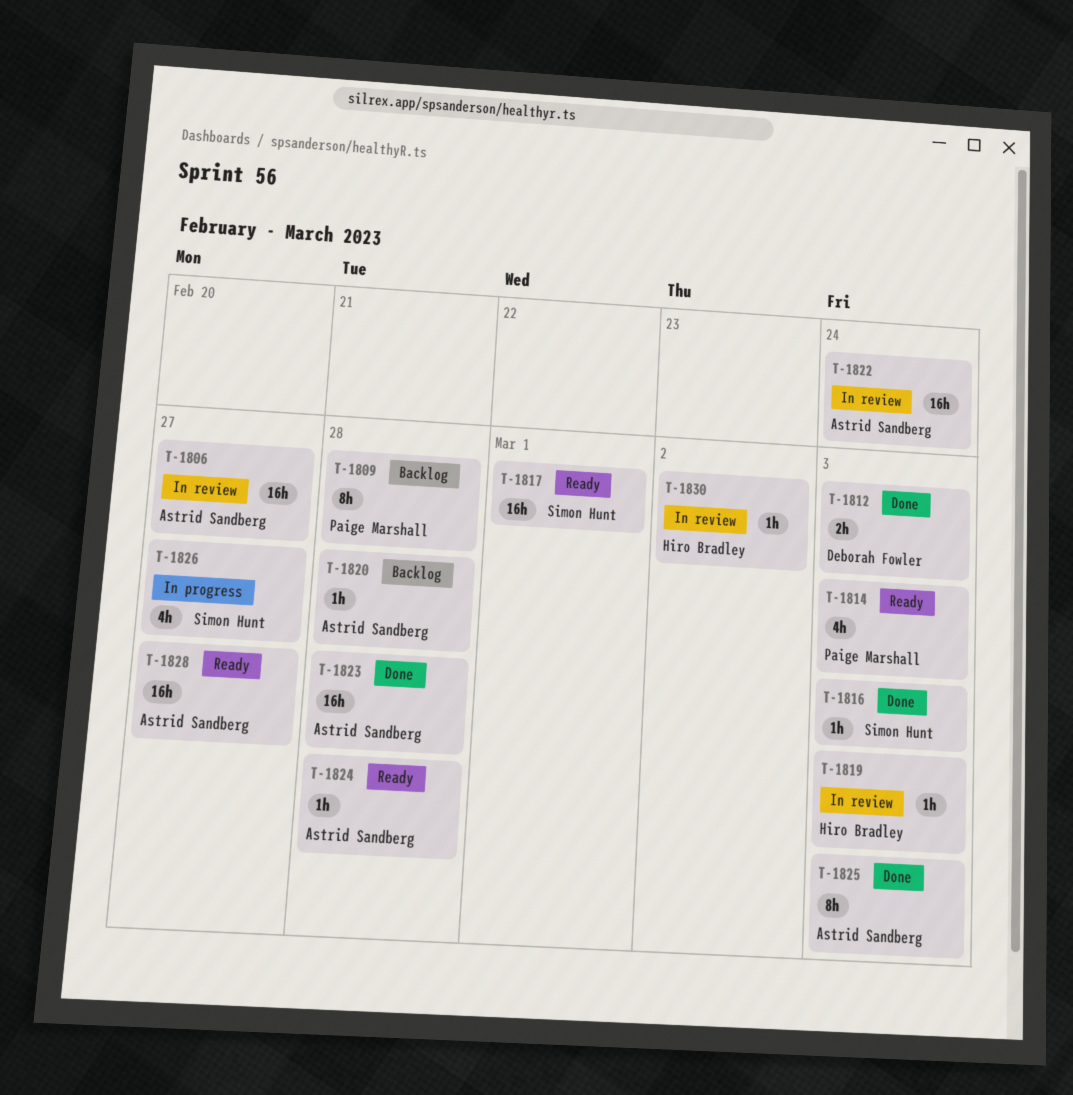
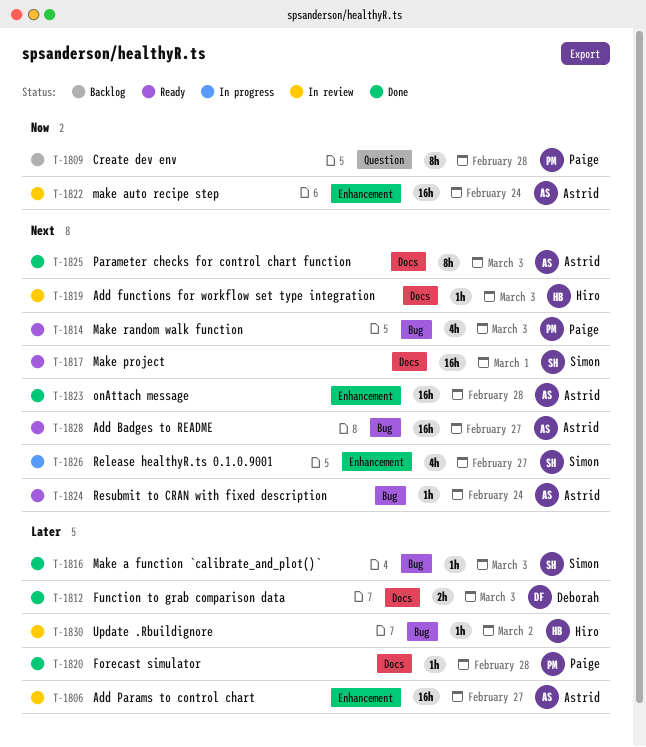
T-1820, status: Backlog -> Done
T-1820, owner: Astrid Sandberg -> Paige Marshall
T-1824, due: Feb 28 -> Feb 24

